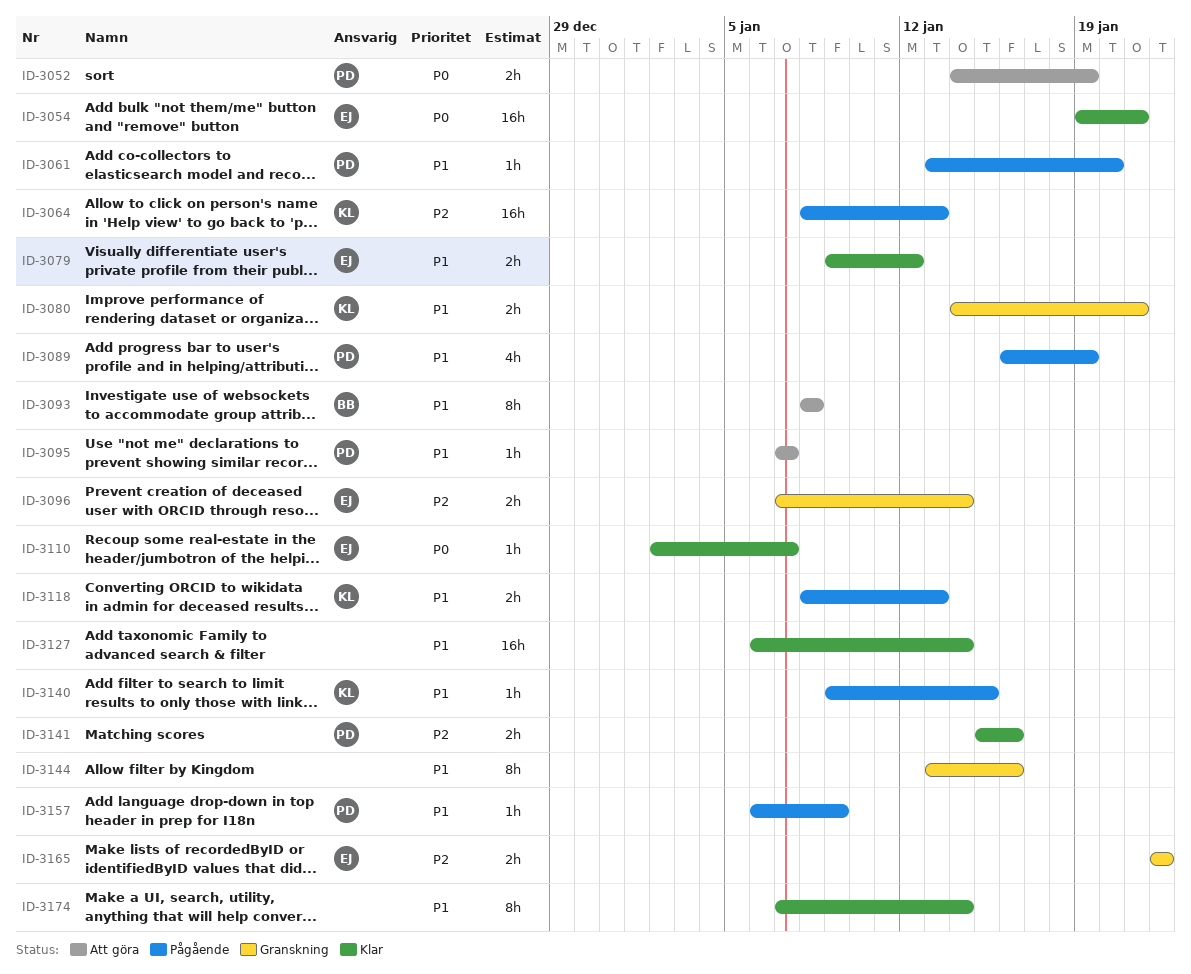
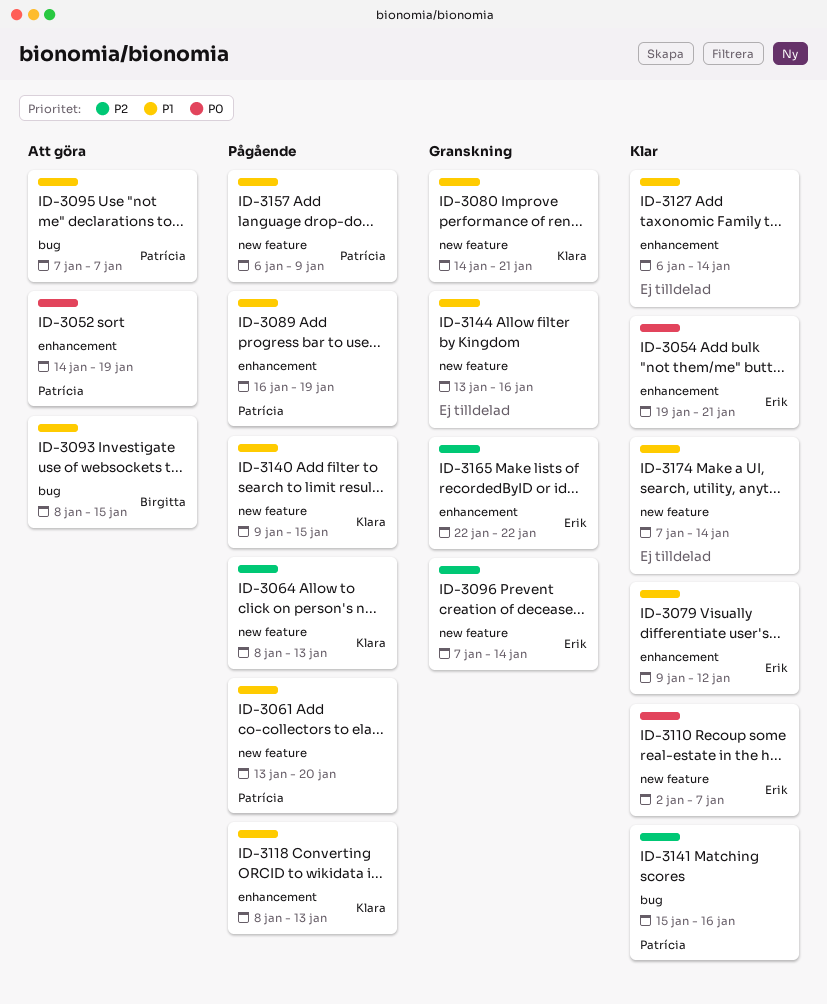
ID-3093, due: Jan 8 -> Jan 15

